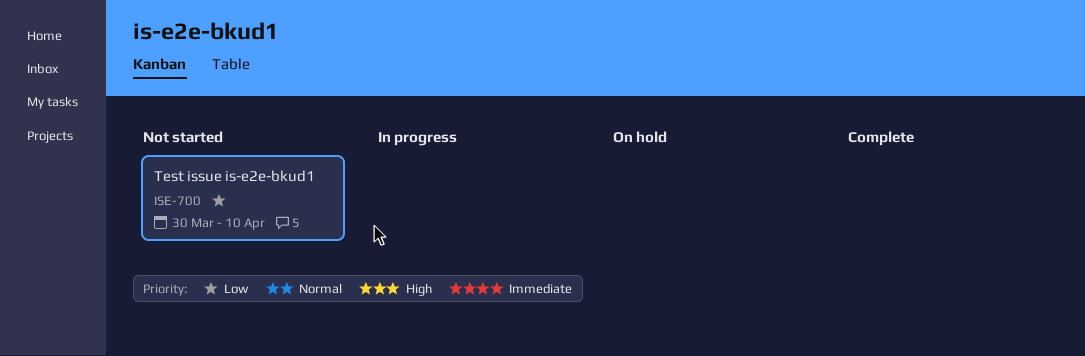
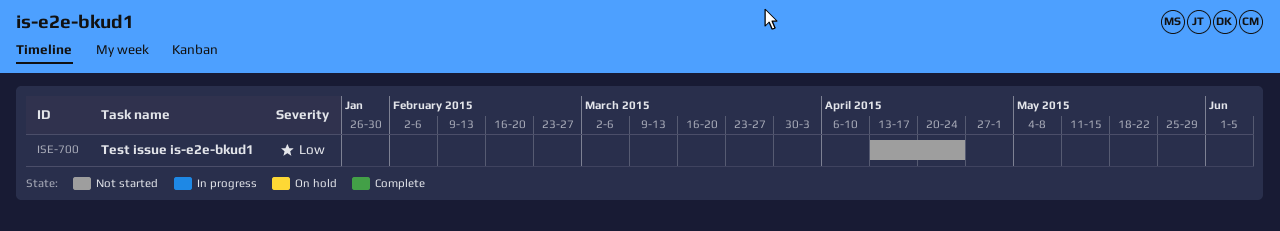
ISE-700, start: Mar 30 -> Apr 13
ISE-700, due: Apr 10 -> Apr 24

